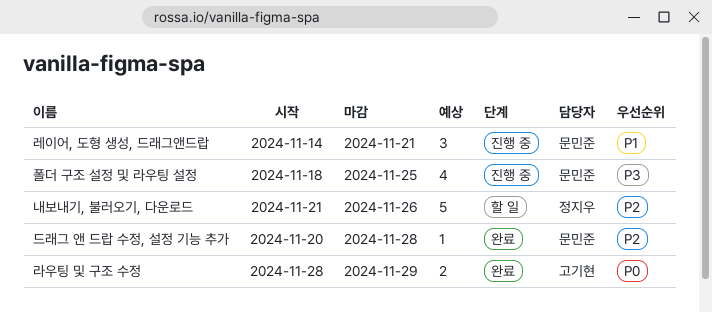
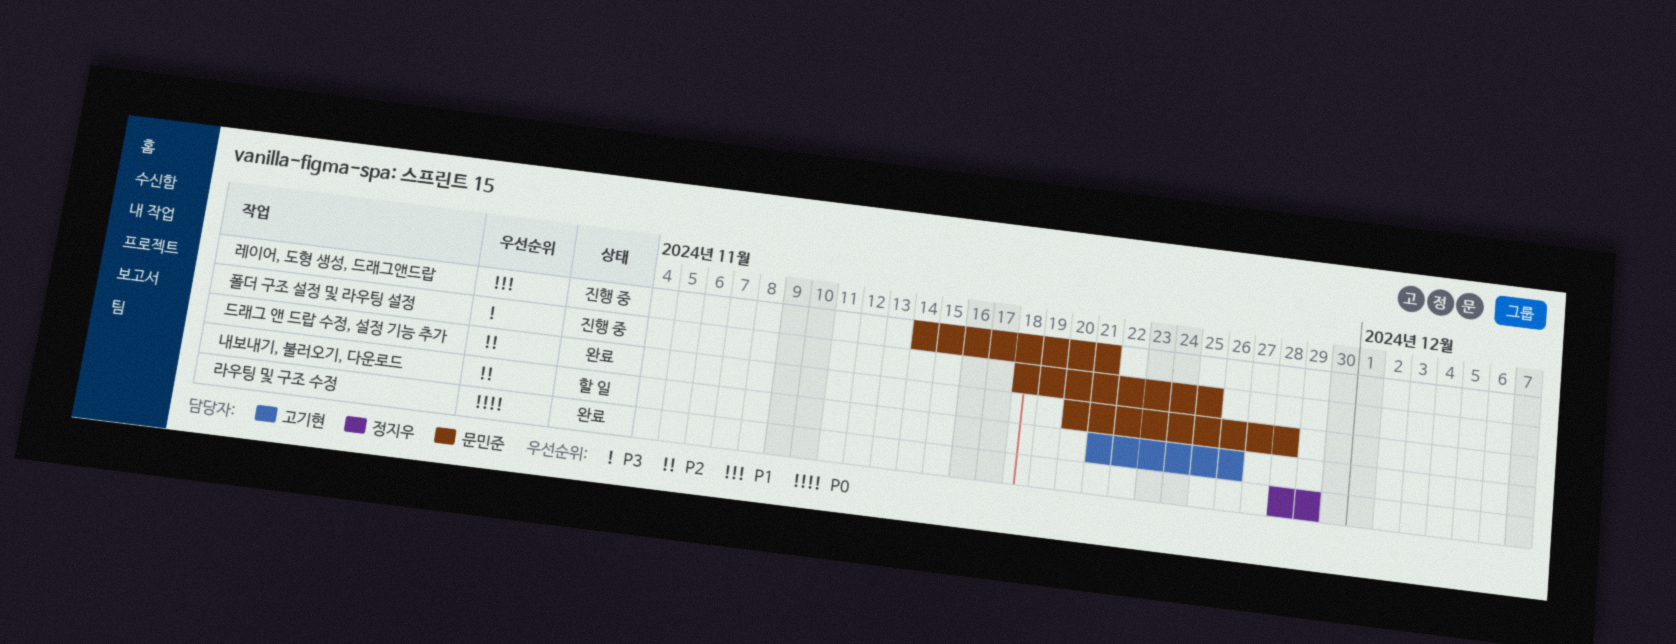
내보내기, 불러오기, 다운로드, owner: 정지우 -> 고기현
라우팅 및 구조 수정, owner: 고기현 -> 정지우

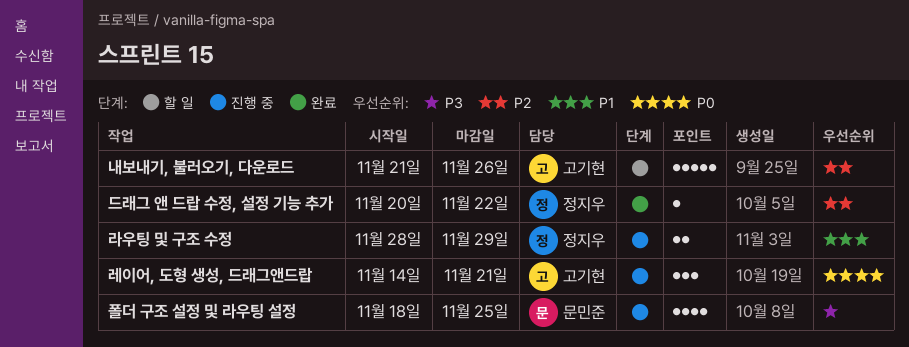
드래그 앤 드랍 수정, 설정 기능 추가, owner: 문민준 -> 정지우
드래그 앤 드랍 수정, 설정 기능 추가, due: Nov 28 -> Nov 22
라우팅 및 구조 수정, status: 완료 -> 진행 중
라우팅 및 구조 수정, priority: P0 -> P1
레이어, 도형 생성, 드래그앤드랍, owner: 문민준 -> 고기현
레이어, 도형 생성, 드래그앤드랍, priority: P1 -> P0

